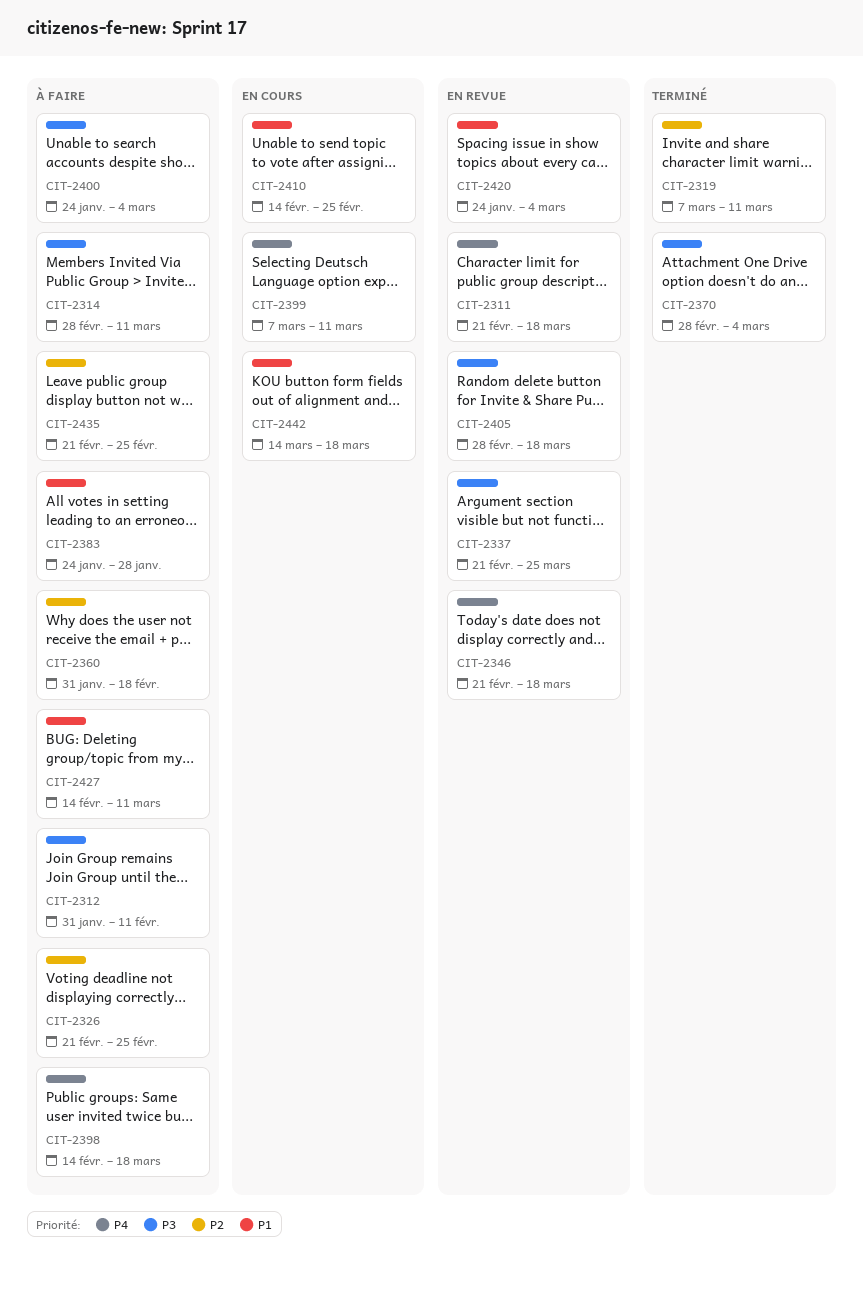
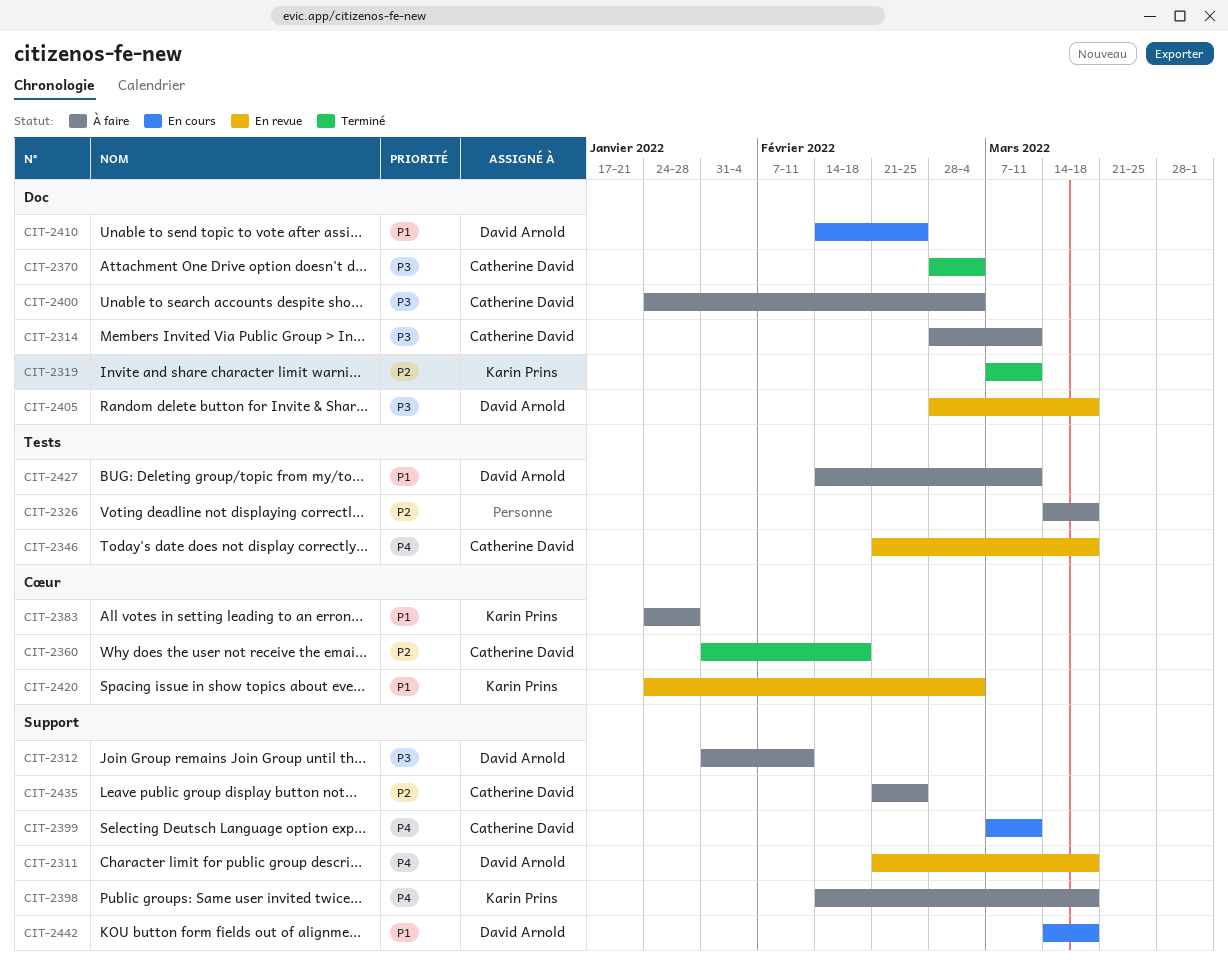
CIT-2326, start: Feb 21 -> Mar 14
CIT-2326, due: Feb 25 -> Mar 18
CIT-2337: present -> none
CIT-2360, status: À faire -> Terminé

